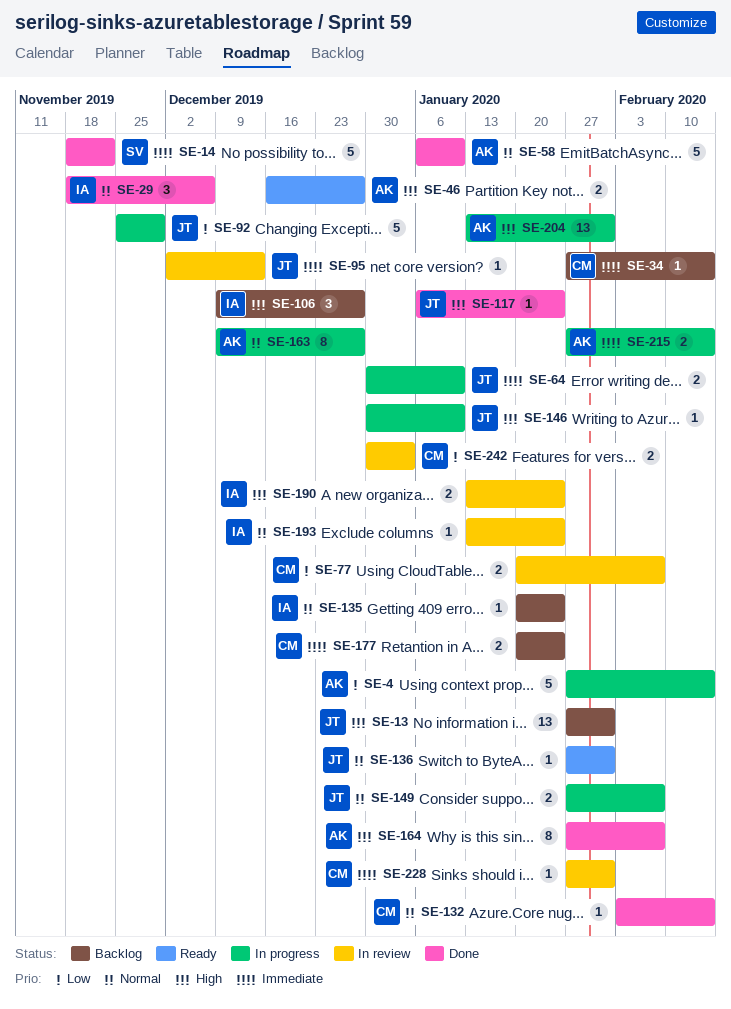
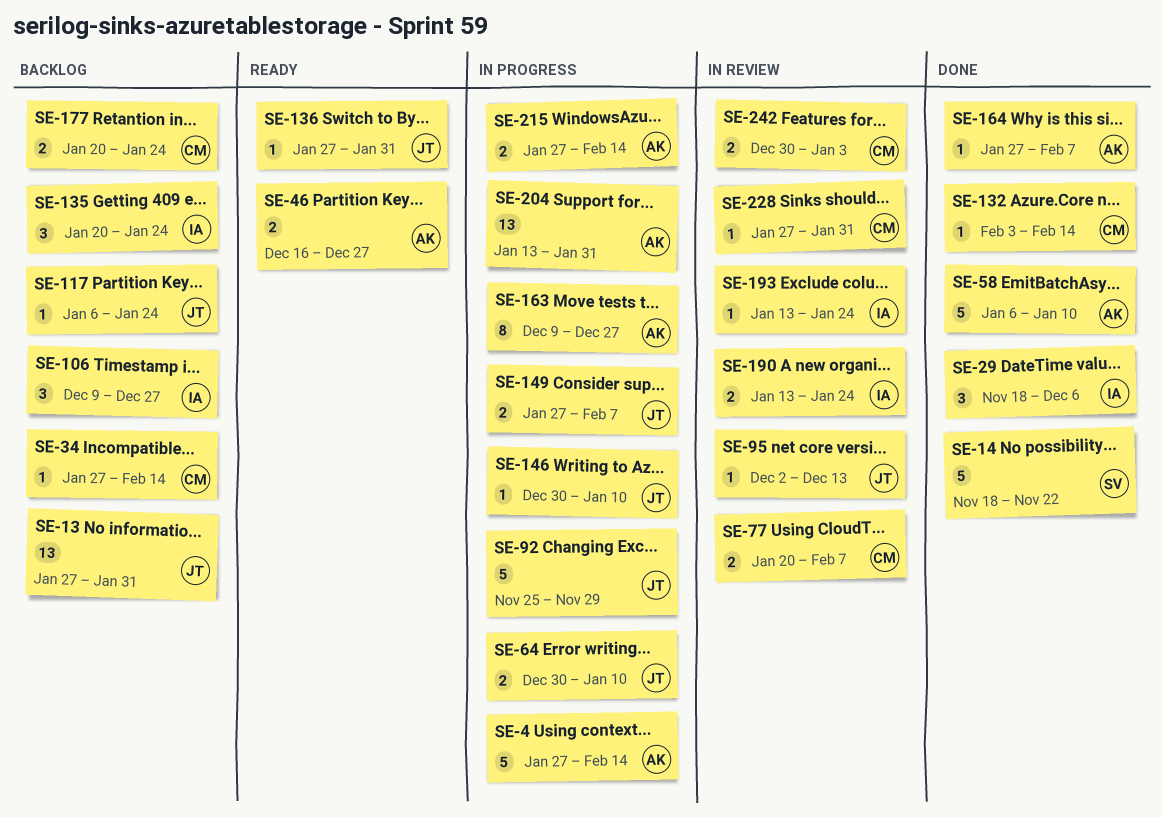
SE-117, status: Done -> Backlog
SE-135, estimate: 1 -> 3
SE-164, estimate: 8 -> 1

